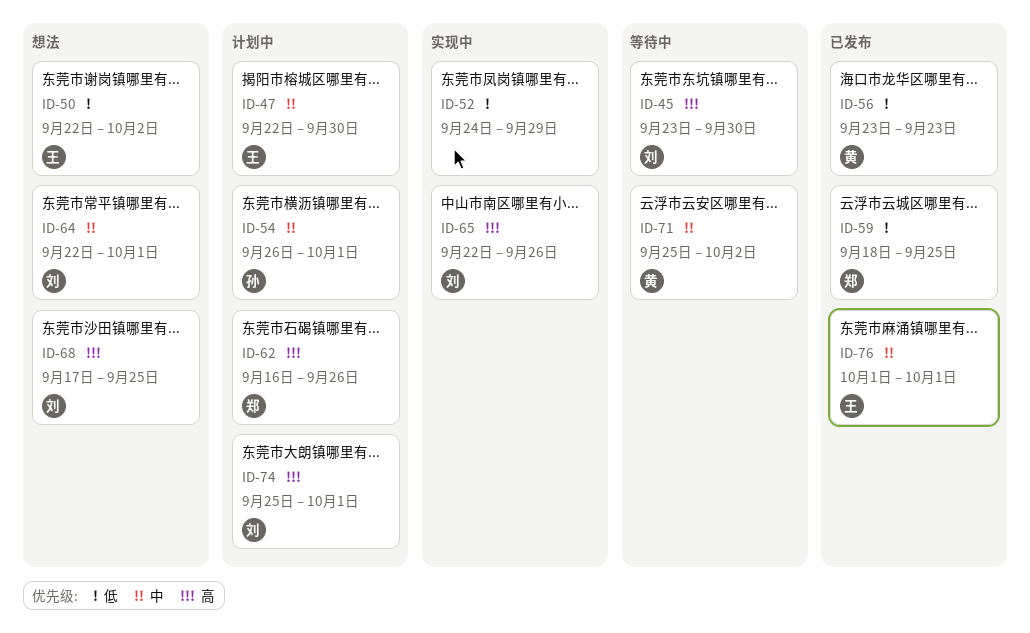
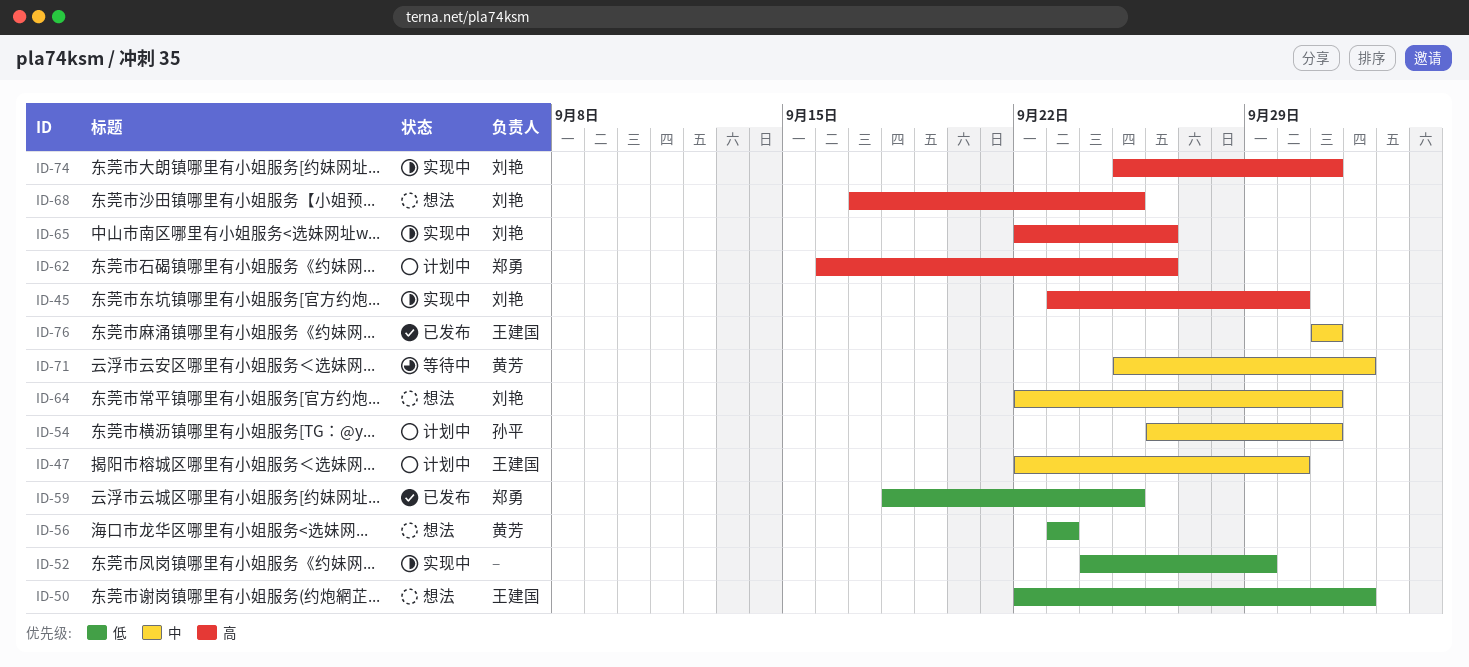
ID-45, status: 等待中 -> 实现中
ID-56, status: 已发布 -> 想法
ID-74, status: 计划中 -> 实现中

